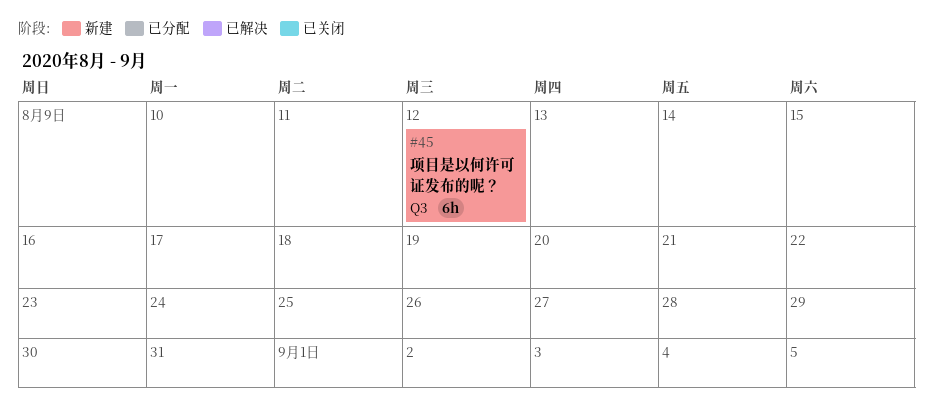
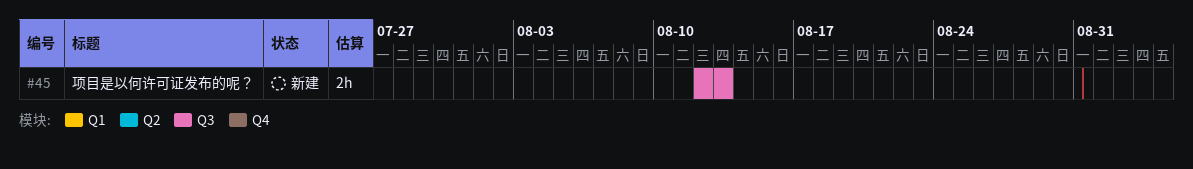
#45, estimate: 6h -> 2h
#45, due: Aug 12 -> Aug 13

